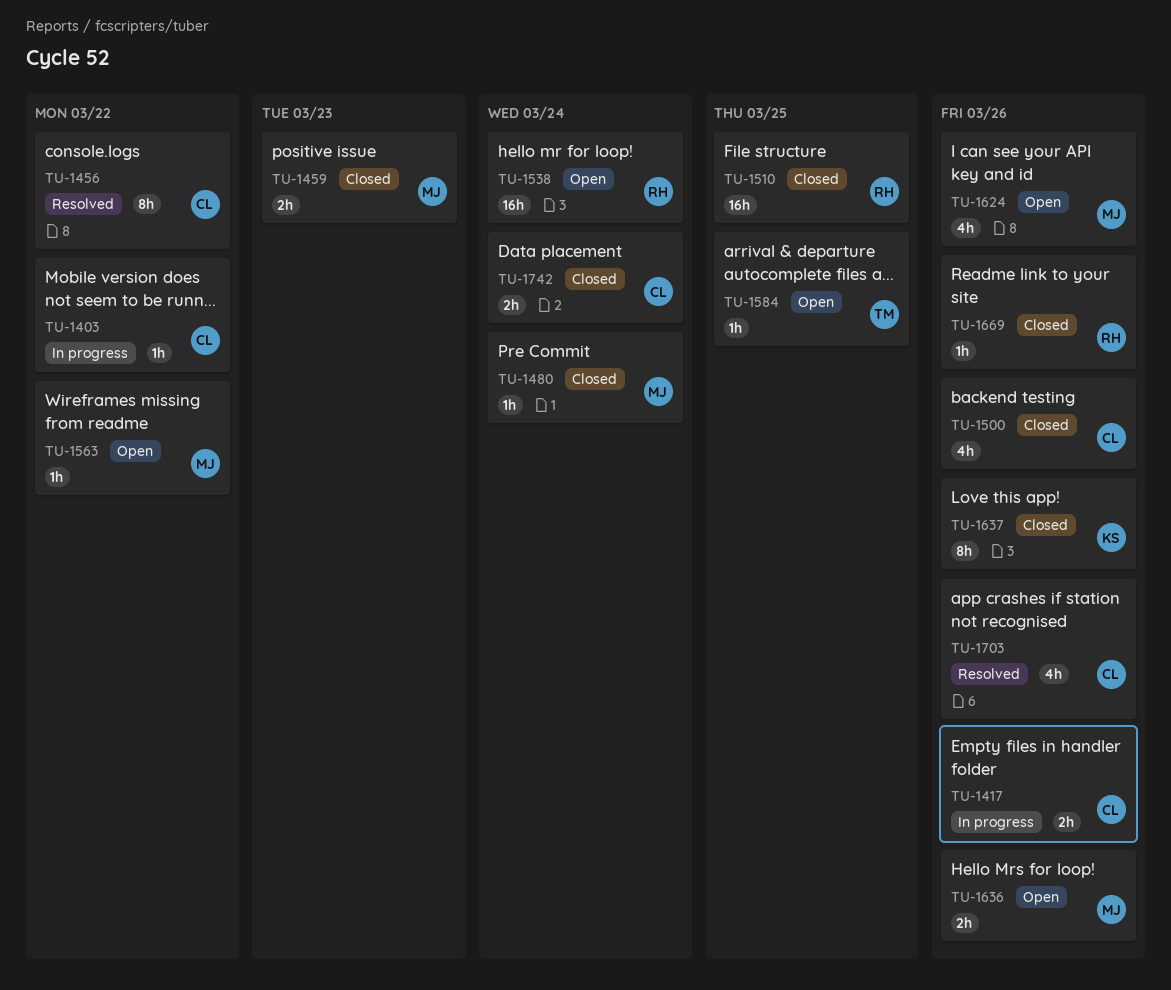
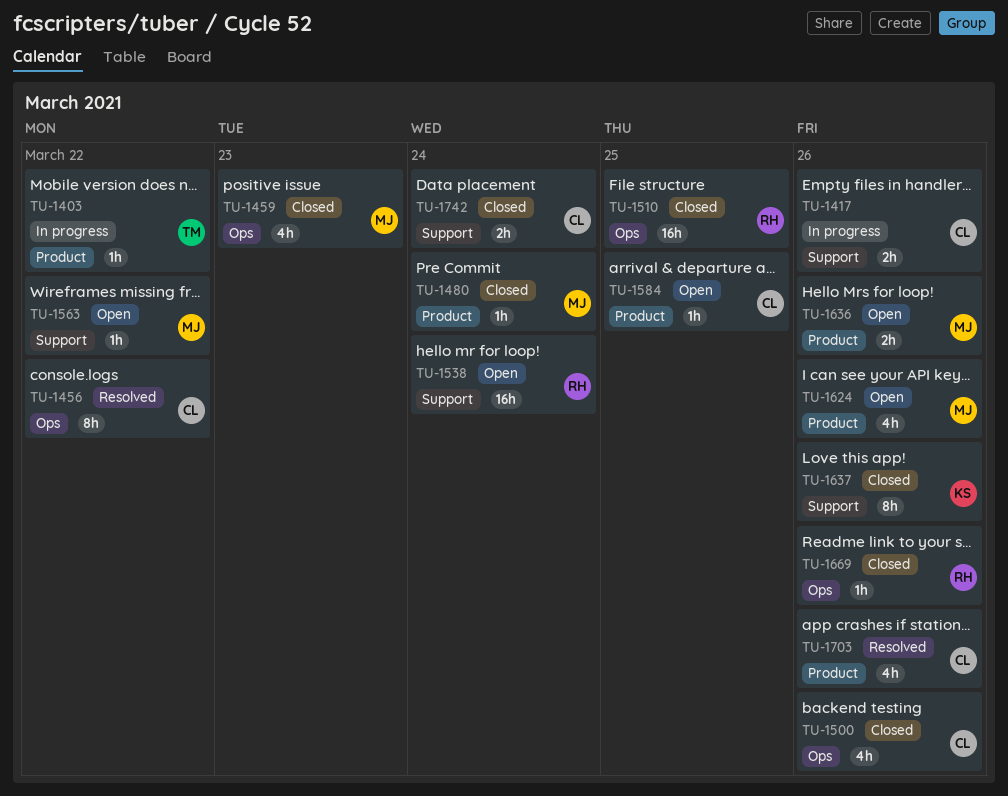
TU-1403, owner: CL -> TM
TU-1459, estimate: 2h -> 4h
TU-1584, owner: TM -> CL

